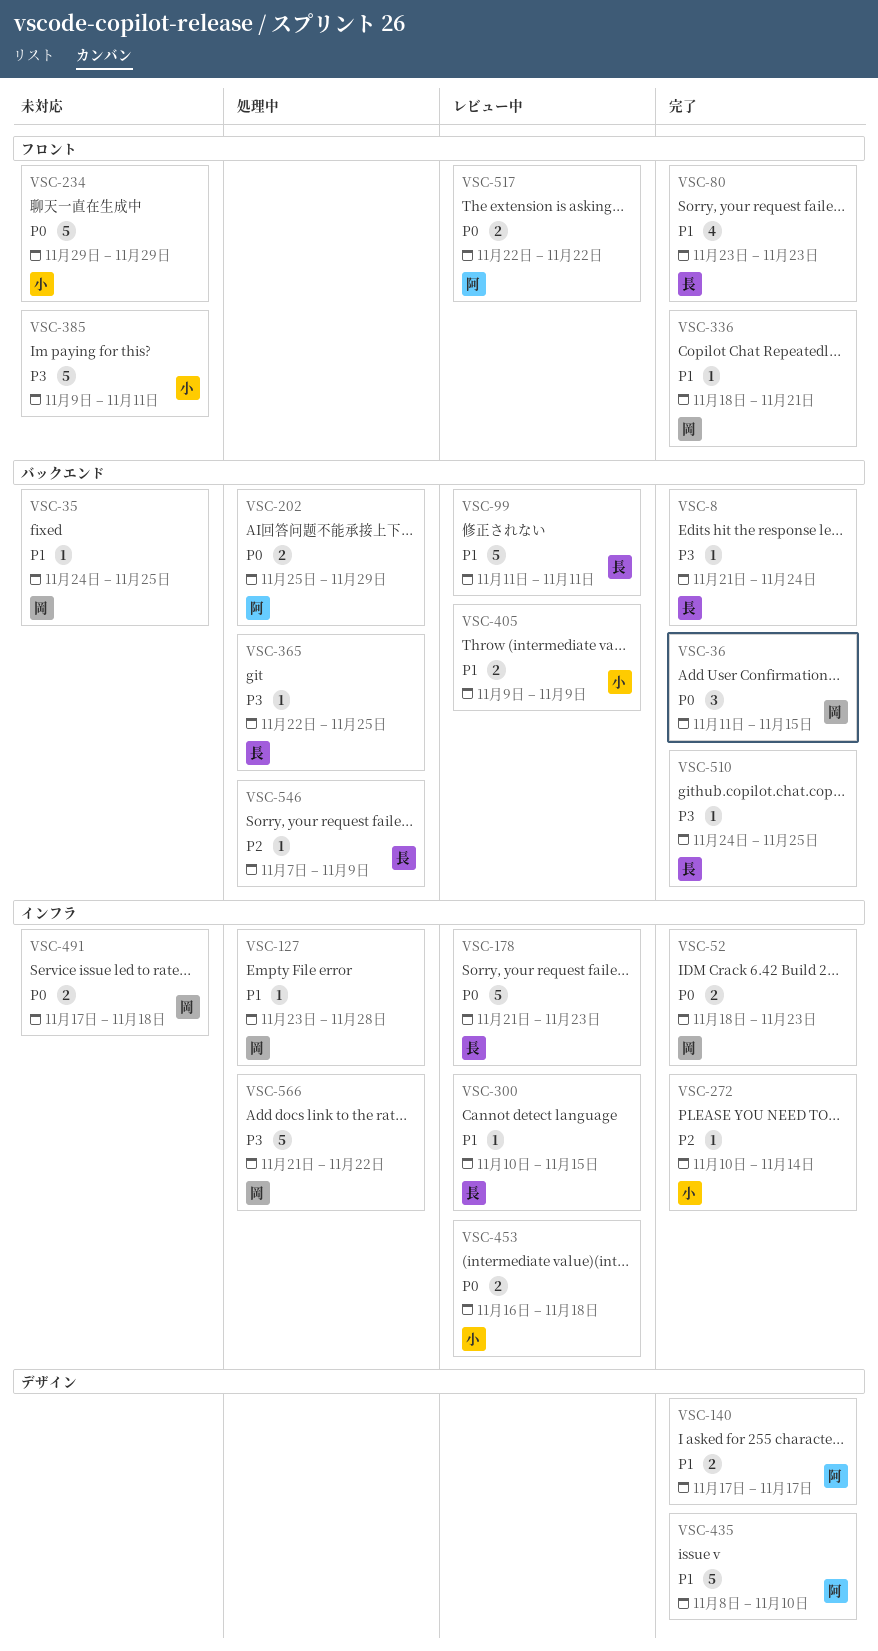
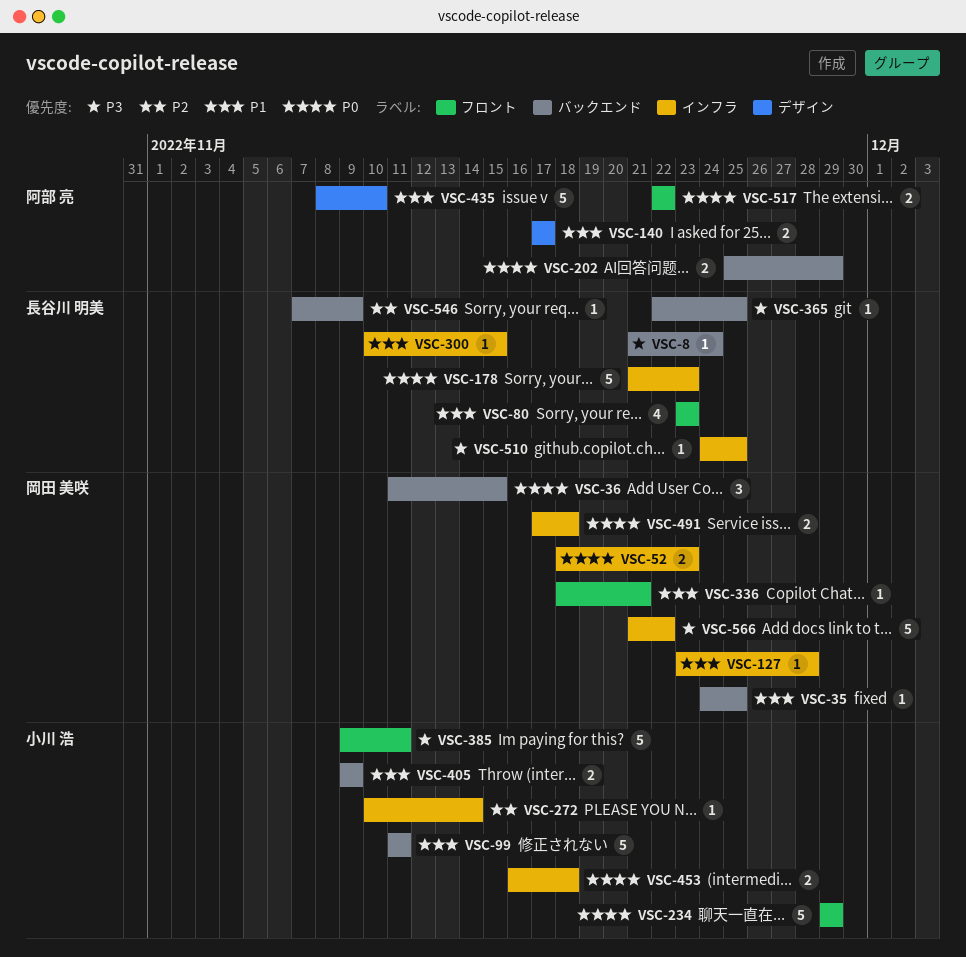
VSC-99, owner: 長谷川 明美 -> 小川 浩
VSC-510, label: バックエンド -> インフラ

